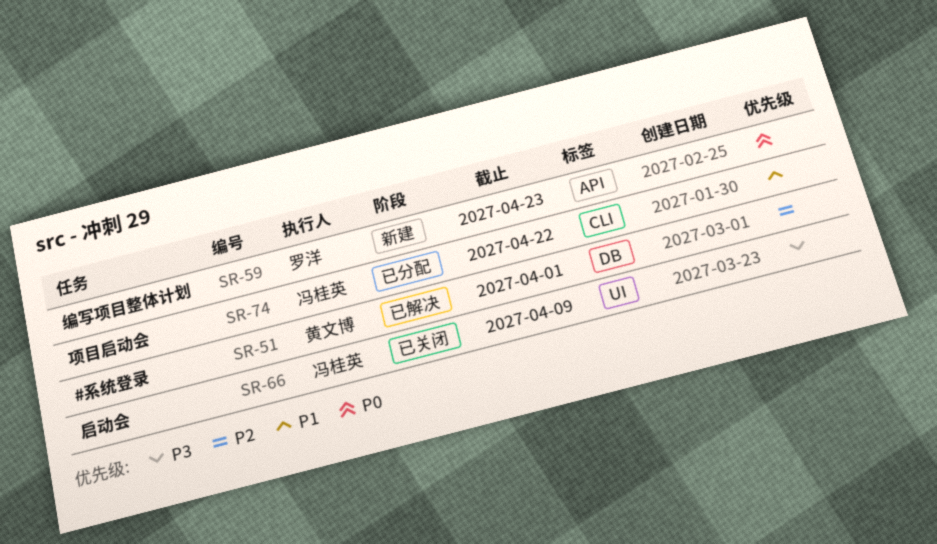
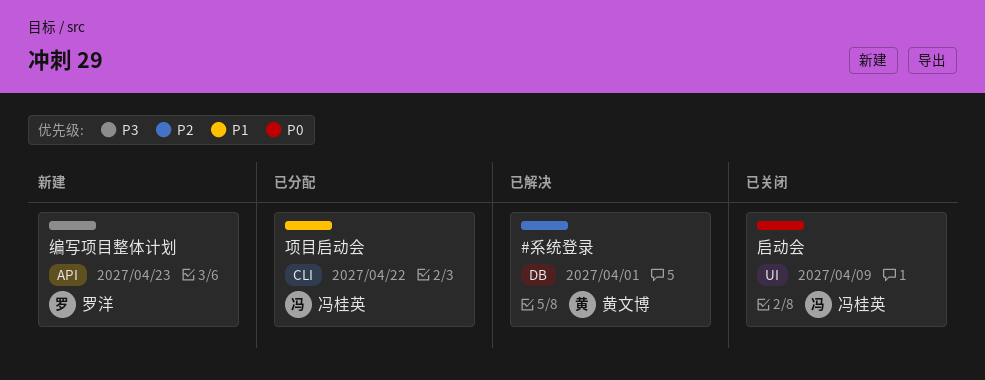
启动会, priority: P3 -> P0
编写项目整体计划, priority: P0 -> P3

